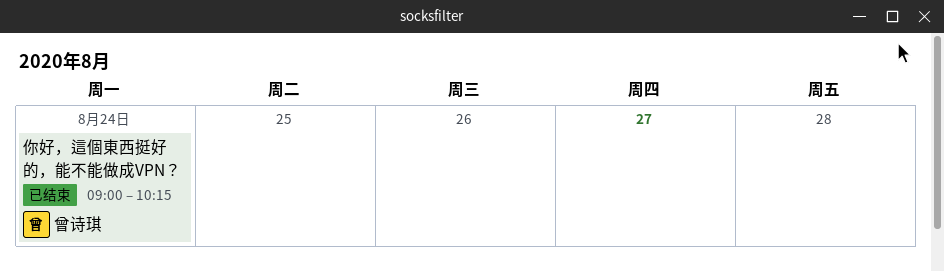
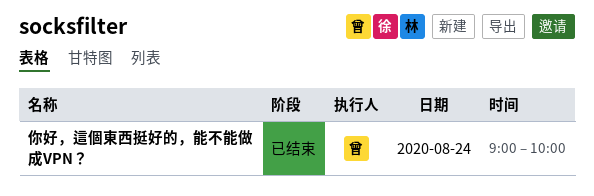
你好，這個東西挺好的，能不能做成VPN？, ends: 10:15 -> 10:00

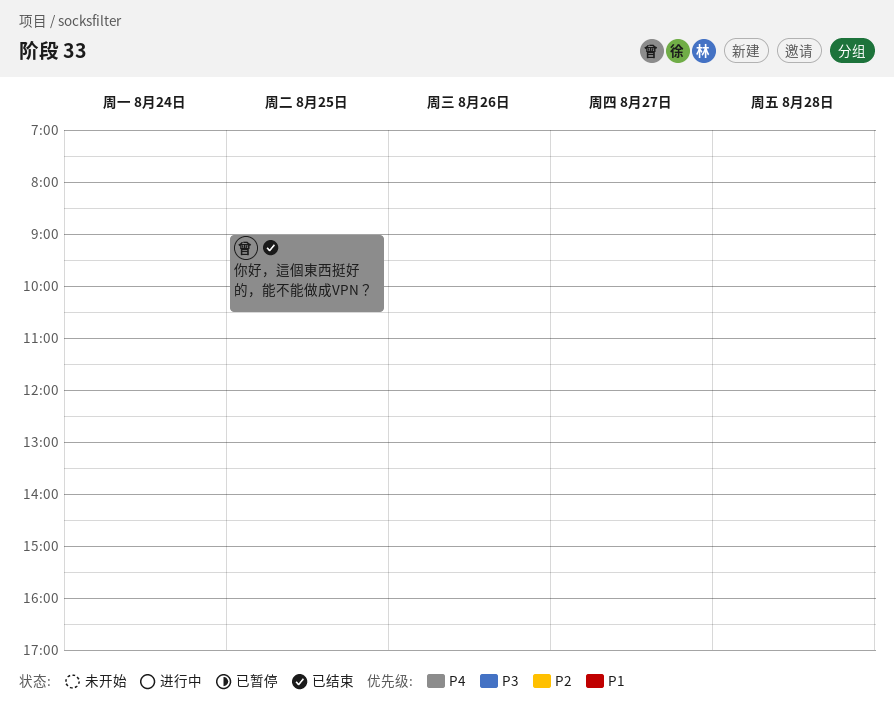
你好，這個東西挺好的，能不能做成VPN？, day: Aug 24 -> Aug 25
你好，這個東西挺好的，能不能做成VPN？, ends: 10:00 -> 10:30

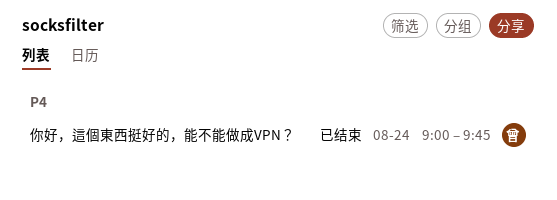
你好，這個東西挺好的，能不能做成VPN？, day: Aug 25 -> Aug 24
你好，這個東西挺好的，能不能做成VPN？, ends: 10:30 -> 09:45

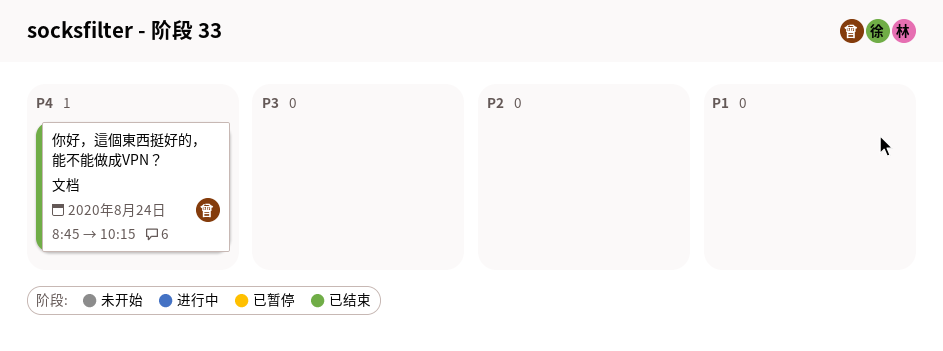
你好，這個東西挺好的，能不能做成VPN？, begins: 09:00 -> 08:45
你好，這個東西挺好的，能不能做成VPN？, ends: 09:45 -> 10:15

